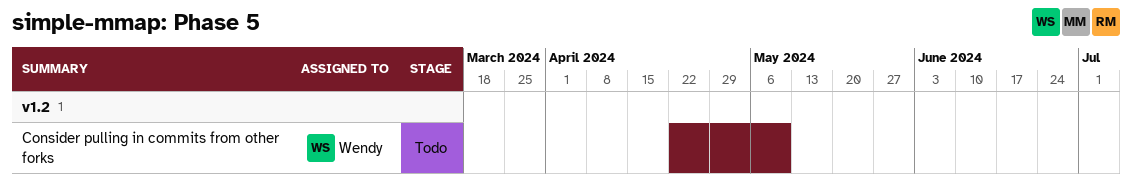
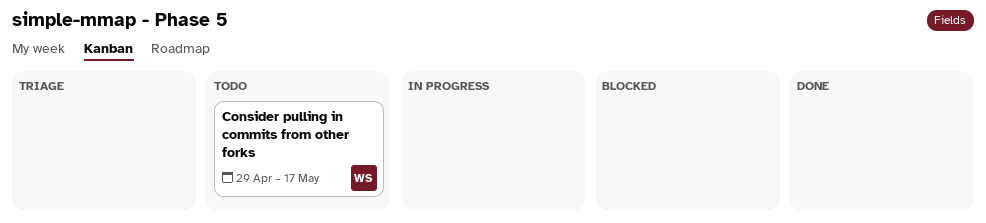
Consider pulling in commits from other forks, start: Apr 22 -> Apr 29
Consider pulling in commits from other forks, due: May 10 -> May 17

